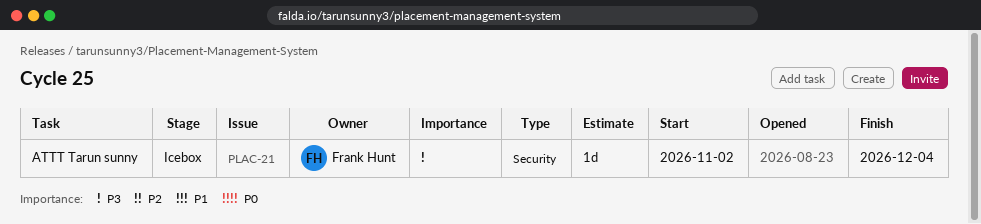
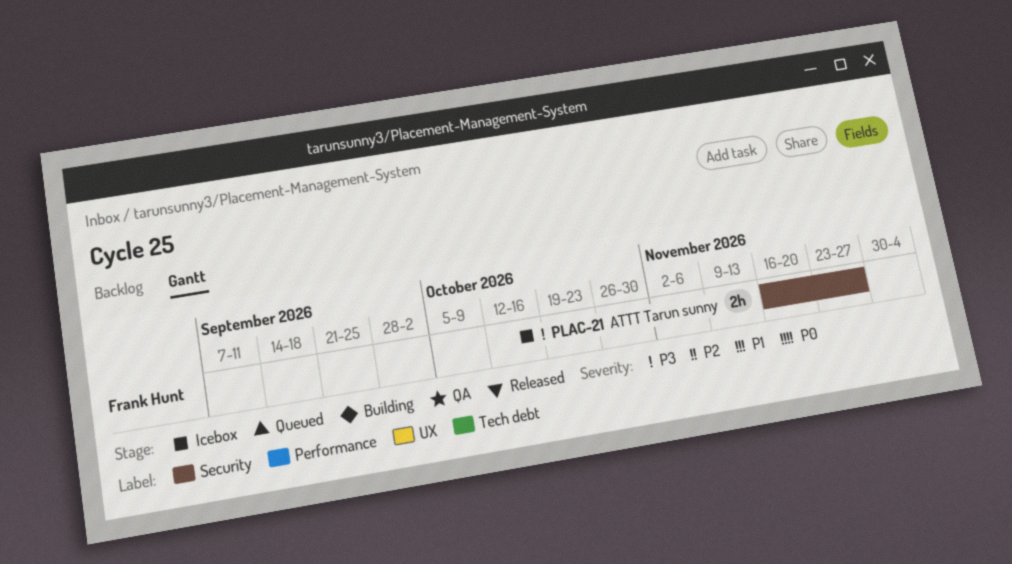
PLAC-21, estimate: 1d -> 2h
PLAC-21, start: Nov 2 -> Nov 16
PLAC-21, due: Dec 4 -> Nov 27

